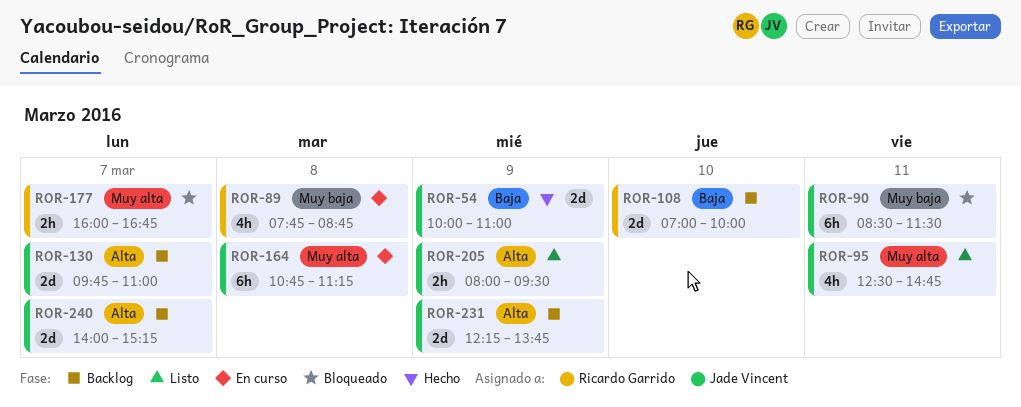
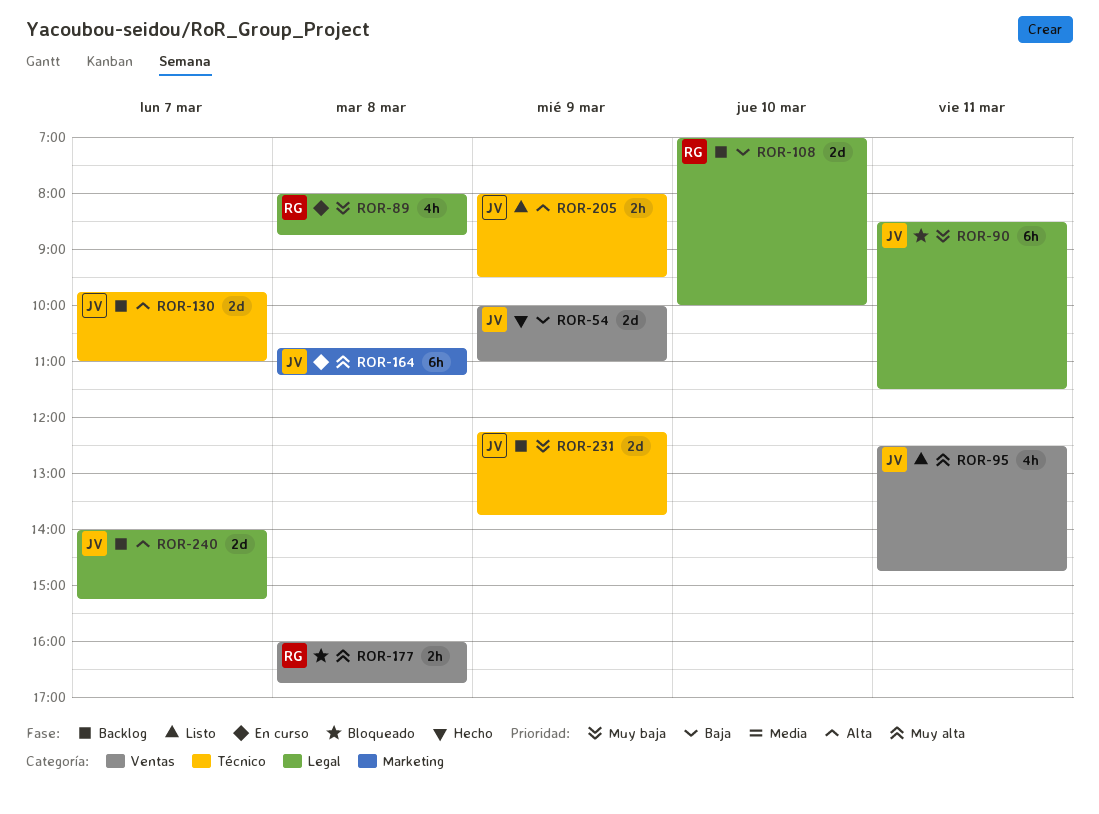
ROR-89, begins: 07:45 -> 08:00
ROR-177, day: Mar 7 -> Mar 8
ROR-231, priority: Alta -> Muy baja

